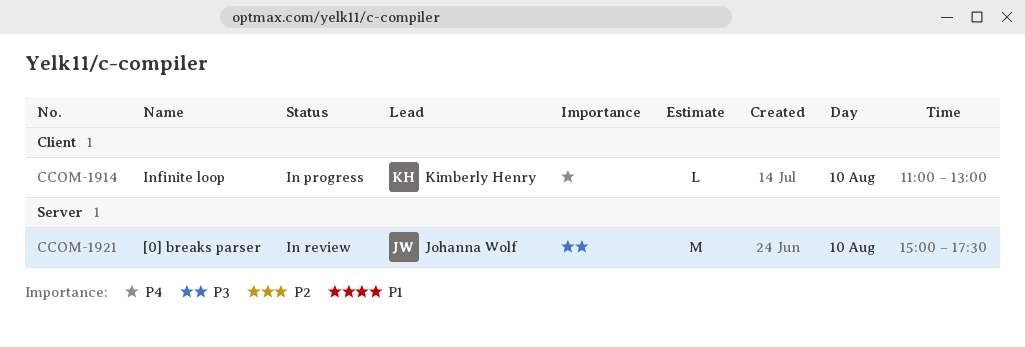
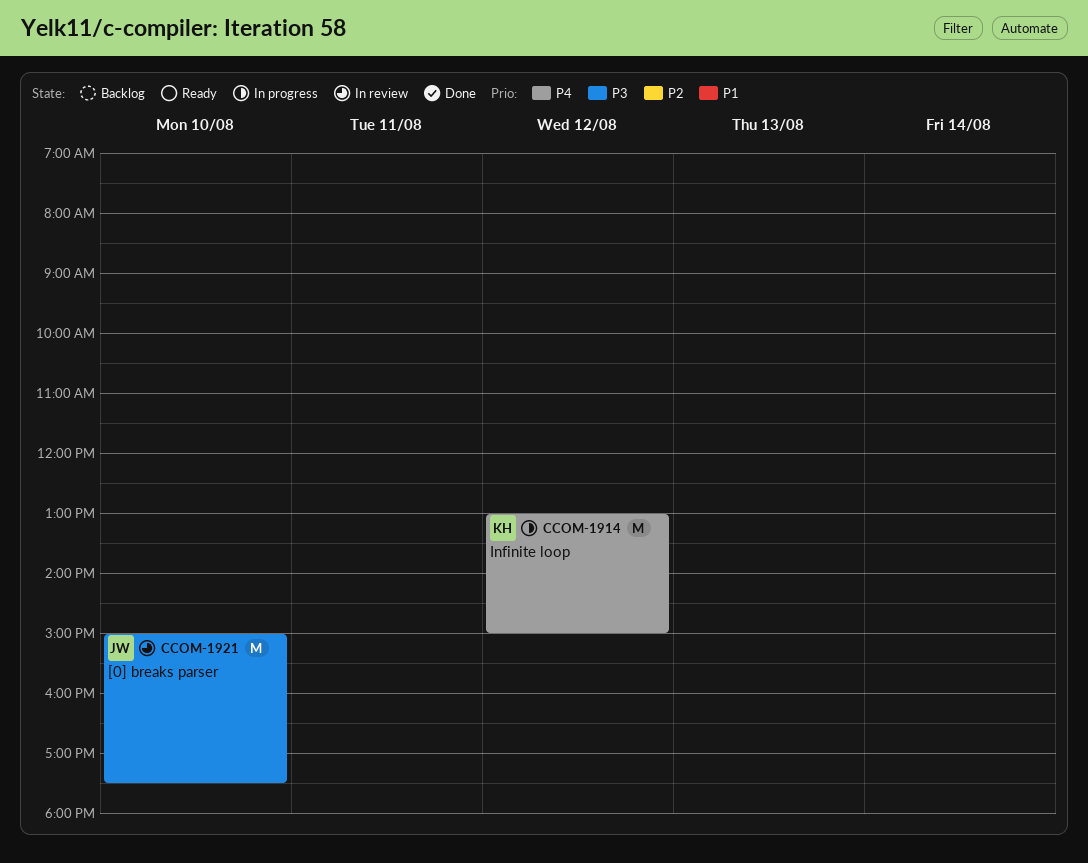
CCOM-1914, estimate: L -> M
CCOM-1914, day: Aug 10 -> Aug 12
CCOM-1914, begins: 11:00 -> 13:00
CCOM-1914, ends: 13:00 -> 15:00

